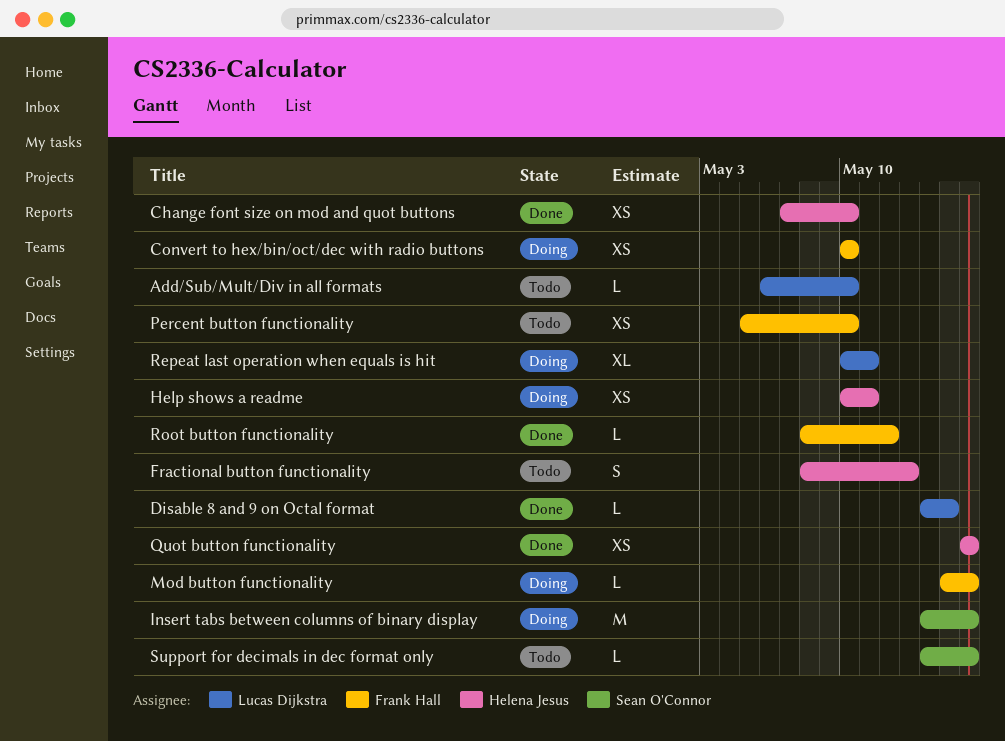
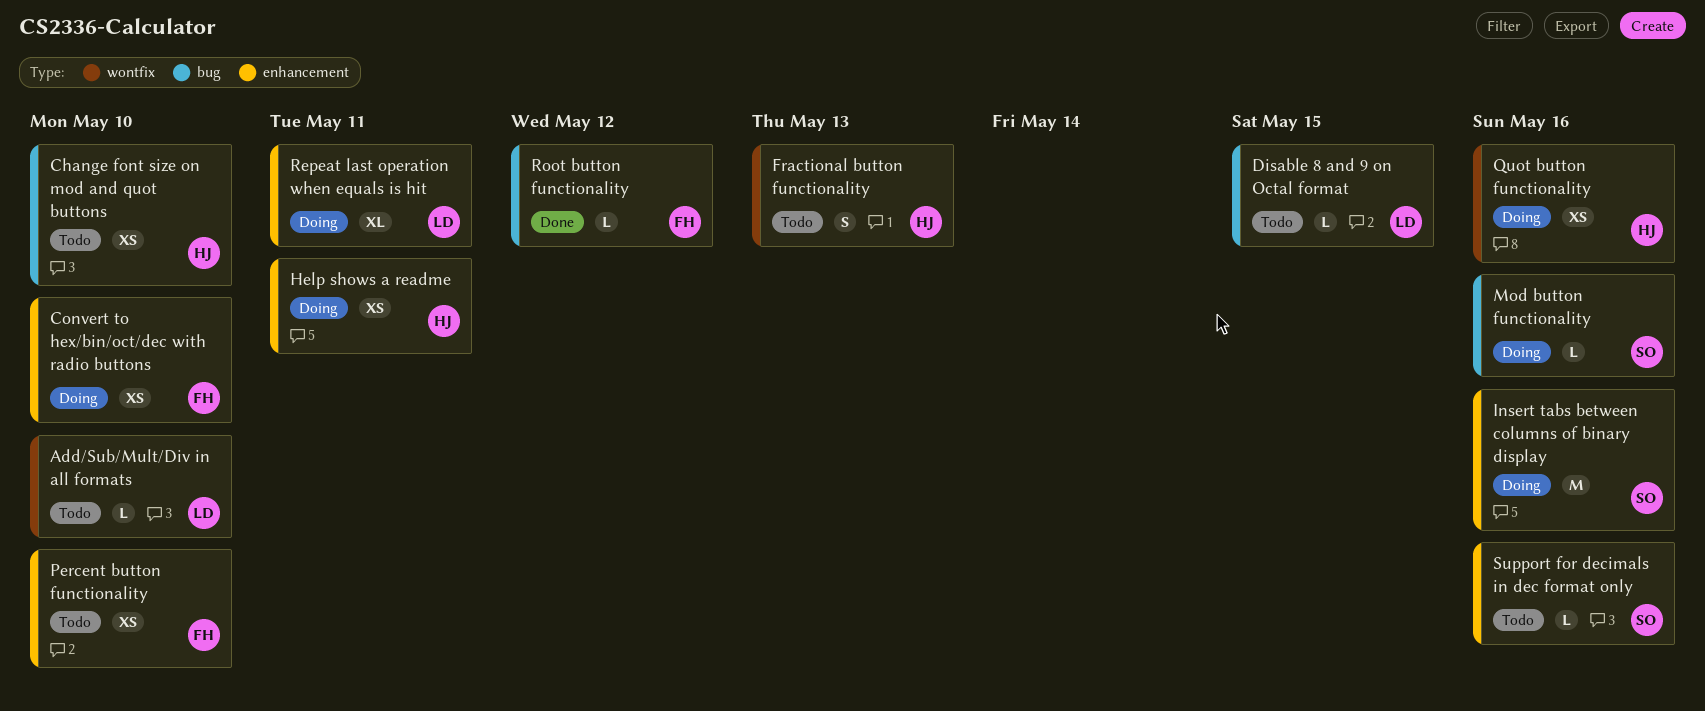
Change font size on mod and quot buttons, status: Done -> Todo
Disable 8 and 9 on Octal format, status: Done -> Todo
Mod button functionality, owner: Frank Hall -> Sean O'Connor
Quot button functionality, status: Done -> Doing

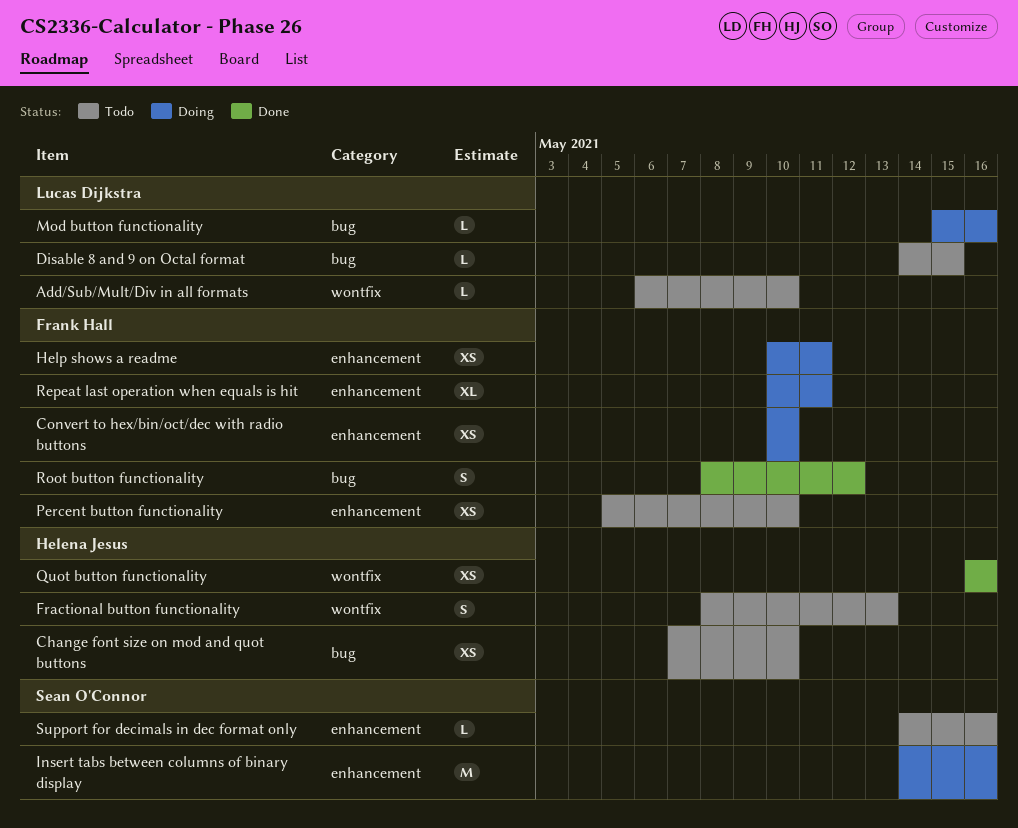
Help shows a readme, owner: Helena Jesus -> Frank Hall
Mod button functionality, owner: Sean O'Connor -> Lucas Dijkstra
Quot button functionality, status: Doing -> Done
Repeat last operation when equals is hit, owner: Lucas Dijkstra -> Frank Hall
Root button functionality, estimate: L -> S

